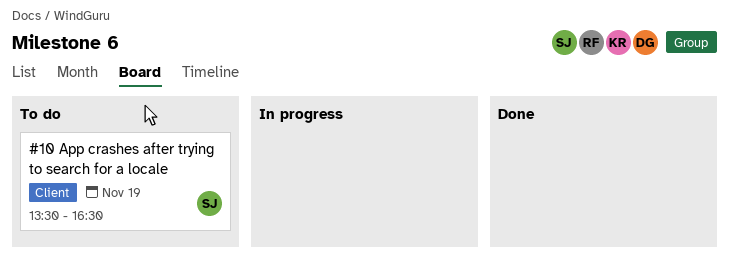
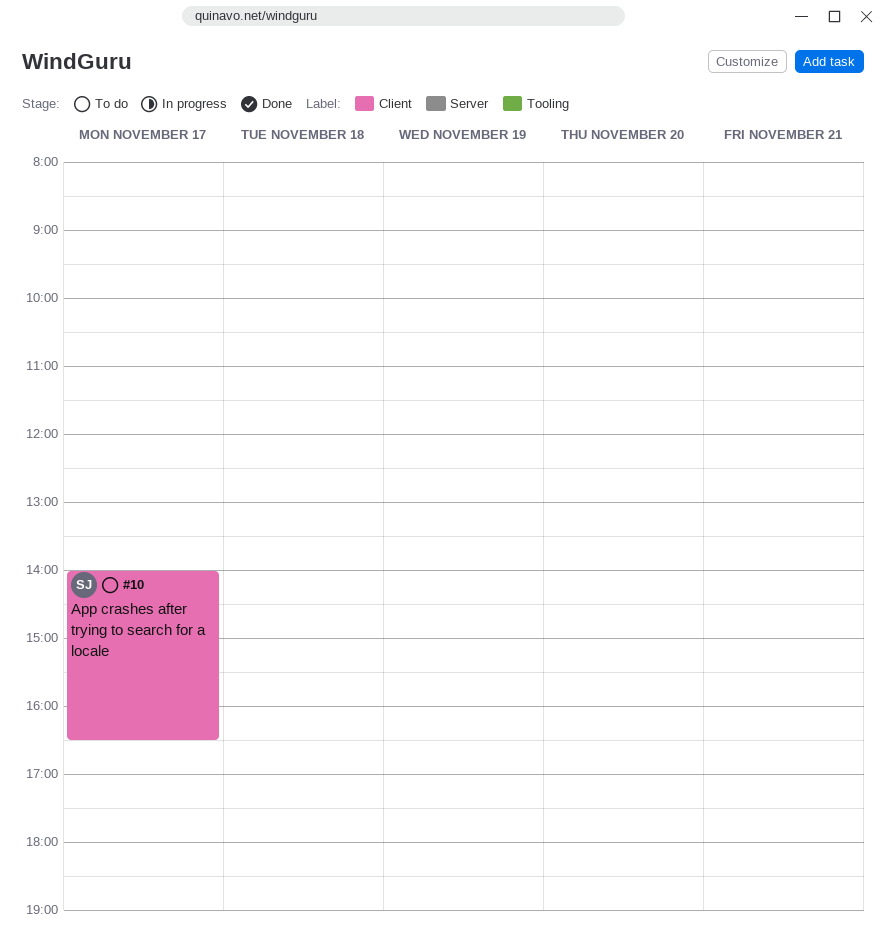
#10, day: Nov 19 -> Nov 17
#10, begins: 13:30 -> 14:00

